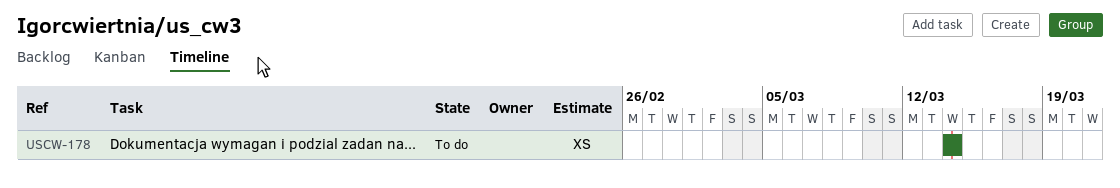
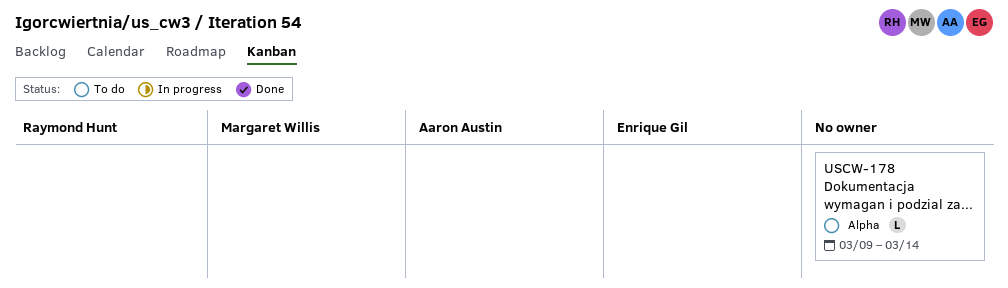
USCW-178, estimate: XS -> L
USCW-178, start: Mar 14 -> Mar 9

